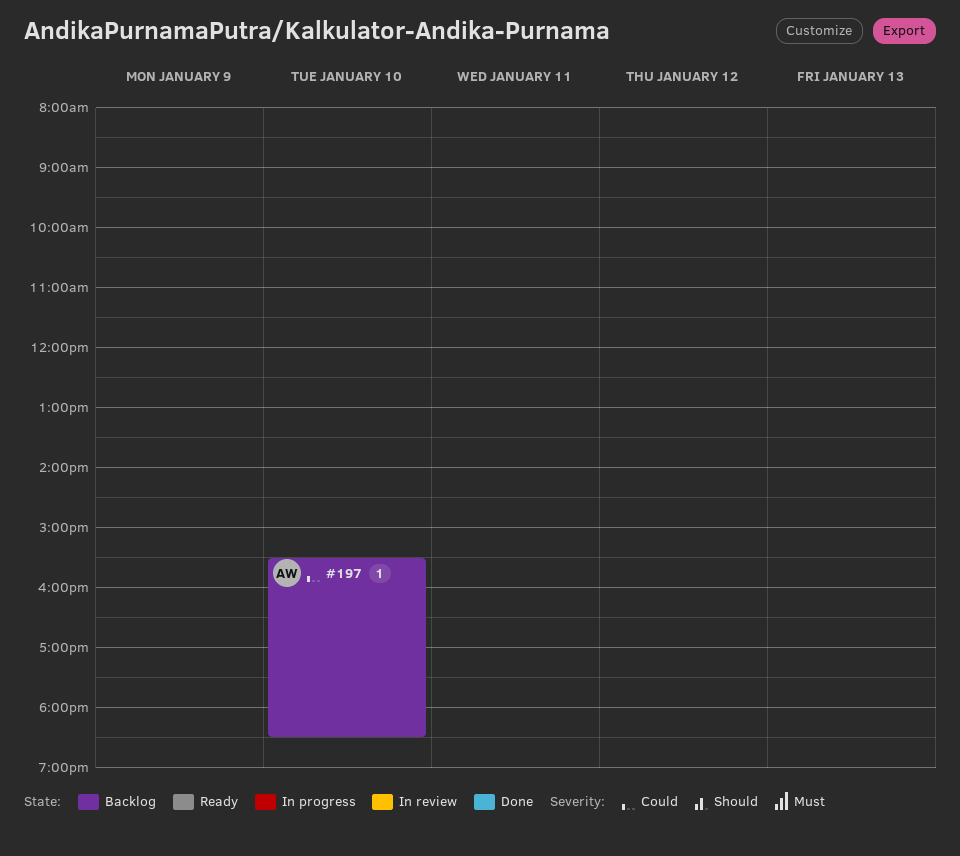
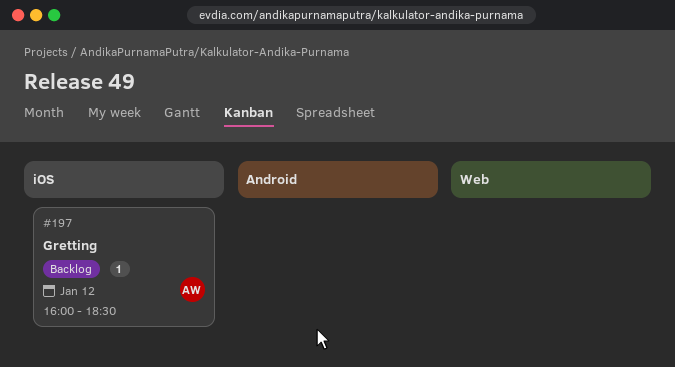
#197, day: Jan 10 -> Jan 12
#197, begins: 15:30 -> 16:00

